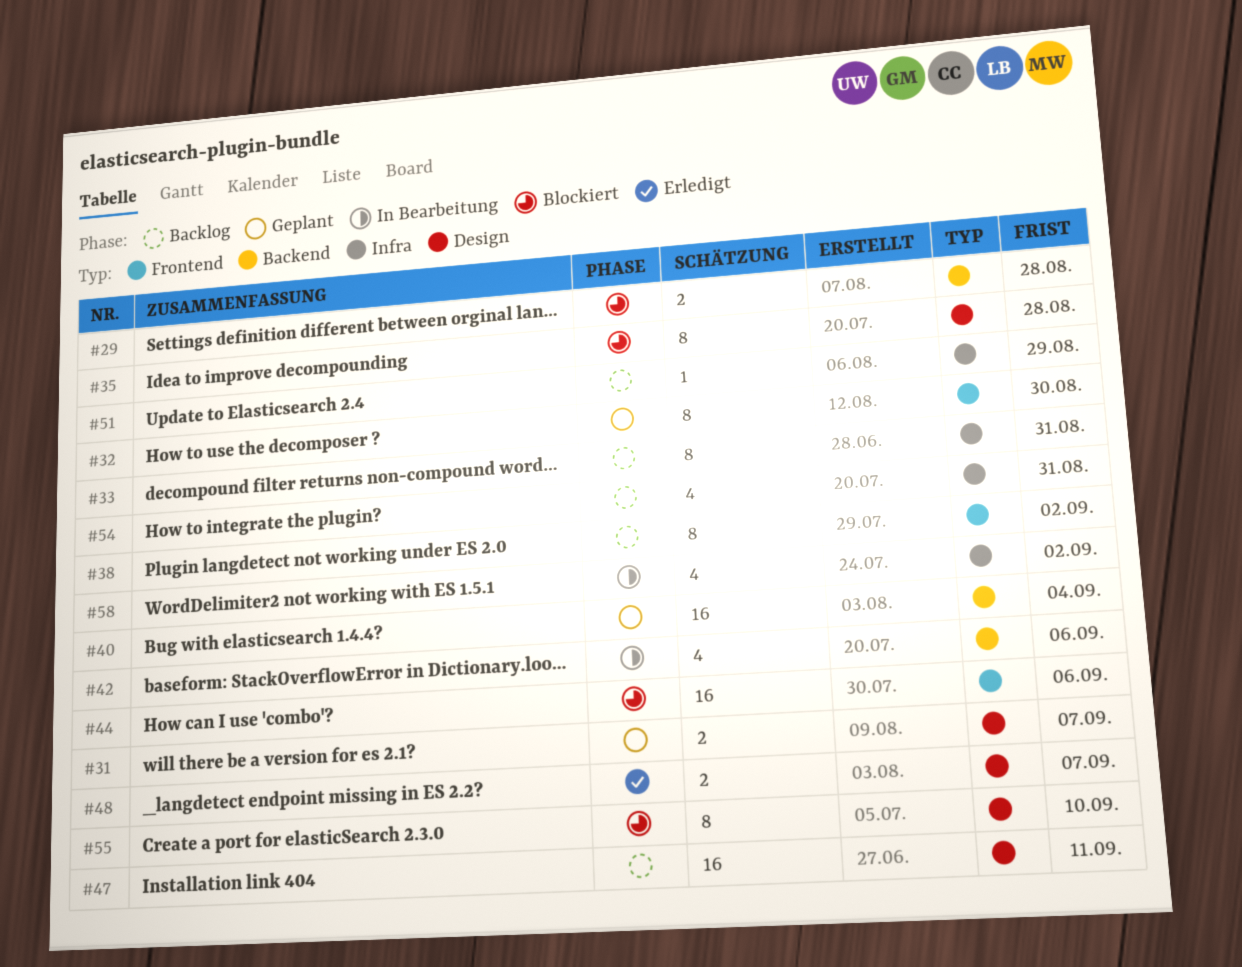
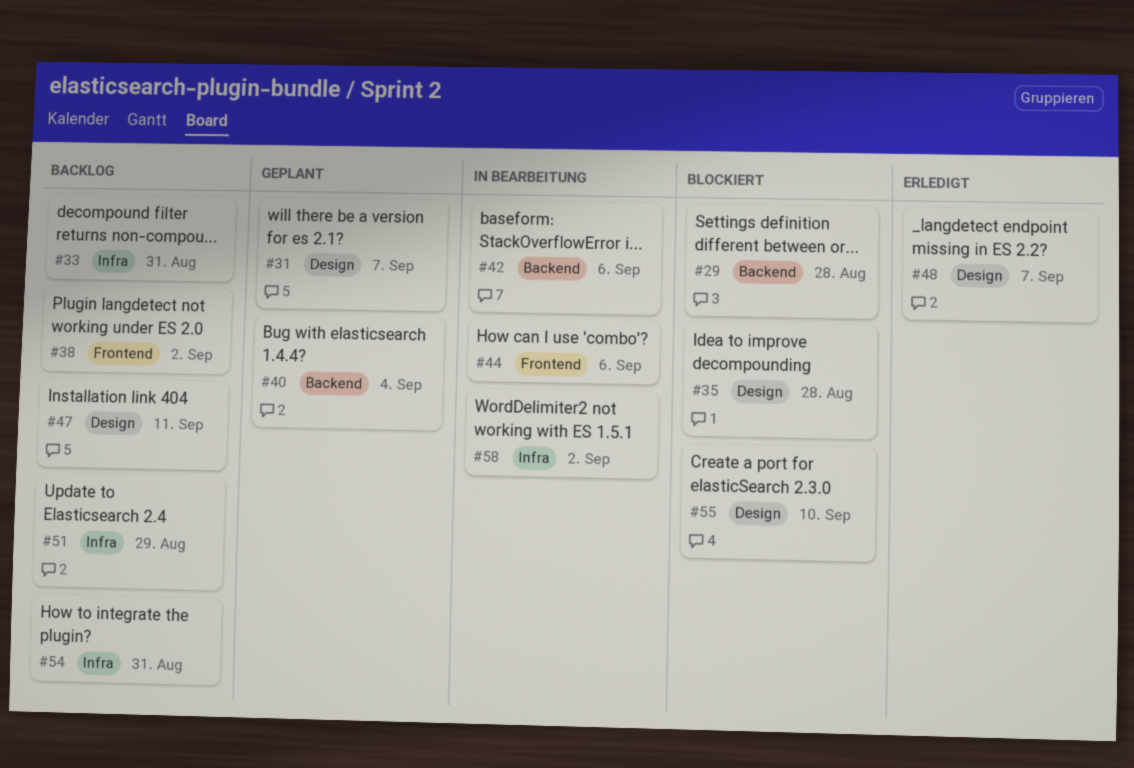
#32: present -> none
#44, status: Blockiert -> In Bearbeitung

